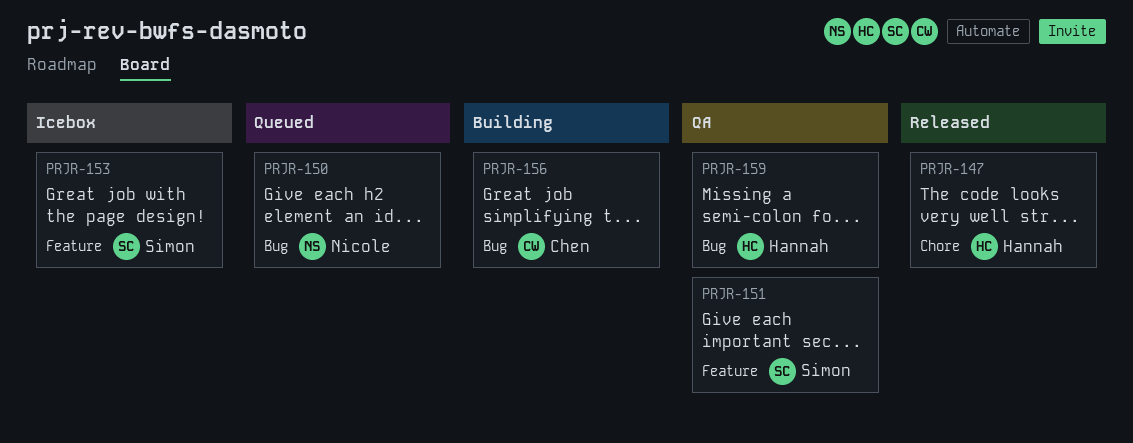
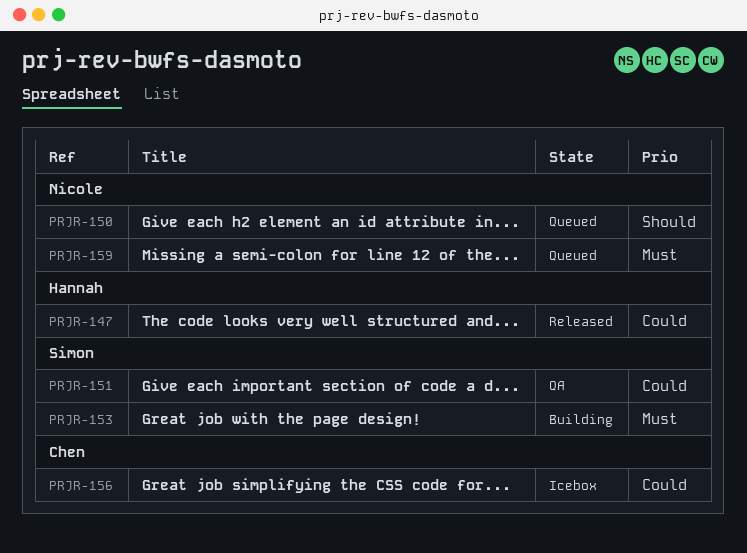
PRJR-153, status: Icebox -> Building
PRJR-156, status: Building -> Icebox
PRJR-159, status: QA -> Queued
PRJR-159, owner: Hannah -> Nicole

